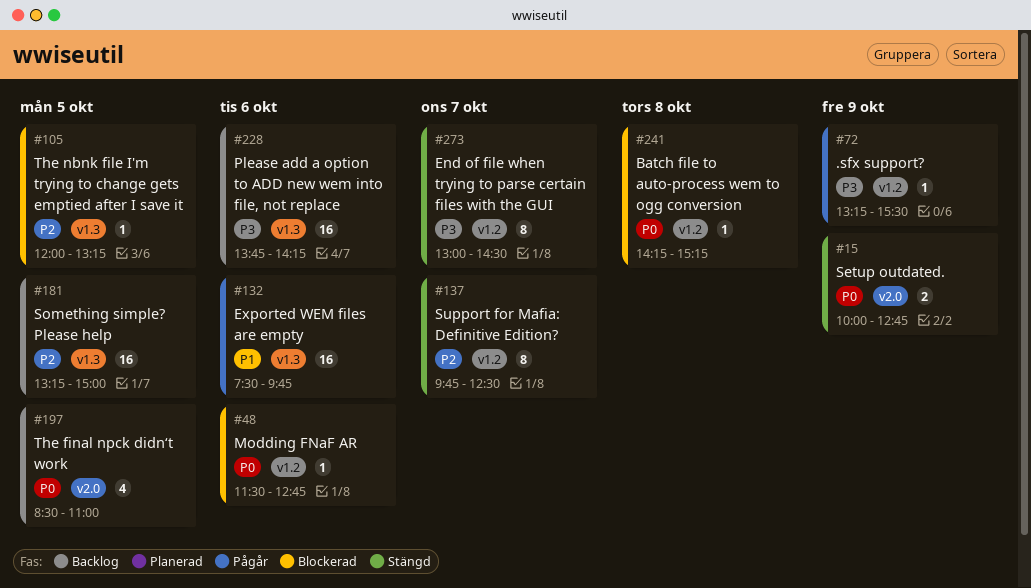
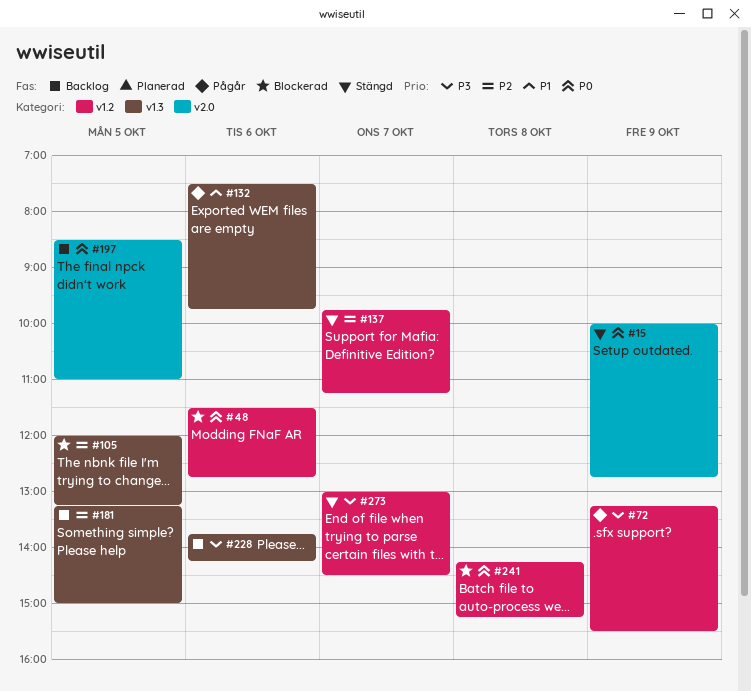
#137, ends: 12:30 -> 11:15

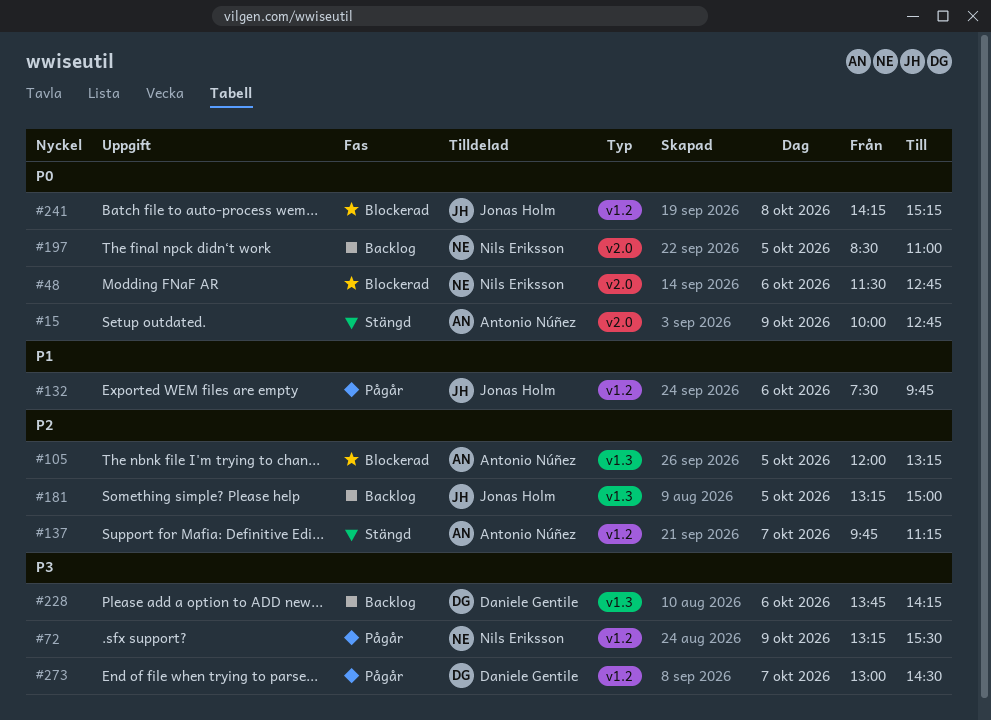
#48, label: v1.2 -> v2.0
#132, label: v1.3 -> v1.2
#273, status: Stängd -> Pågår

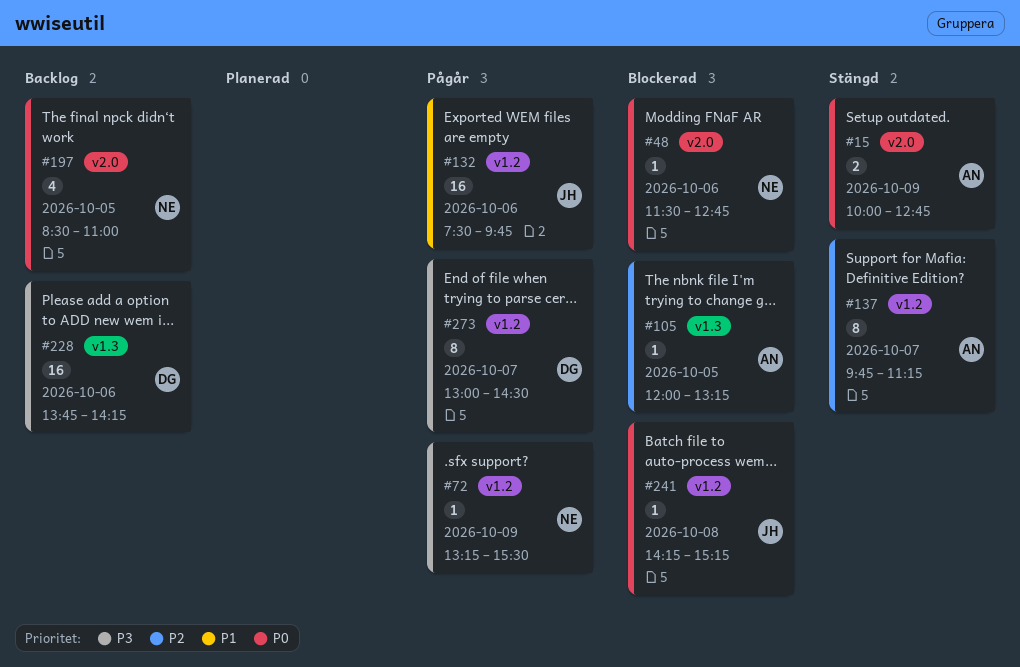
#181: present -> none

